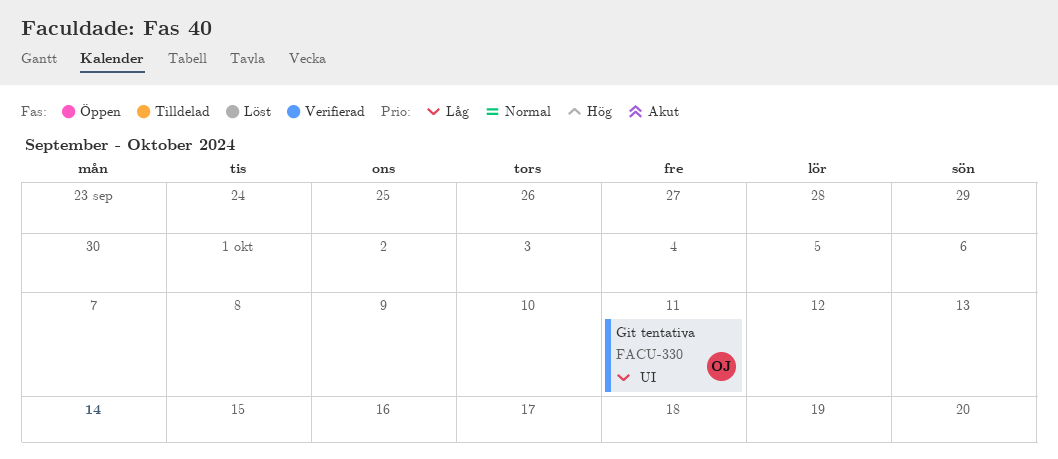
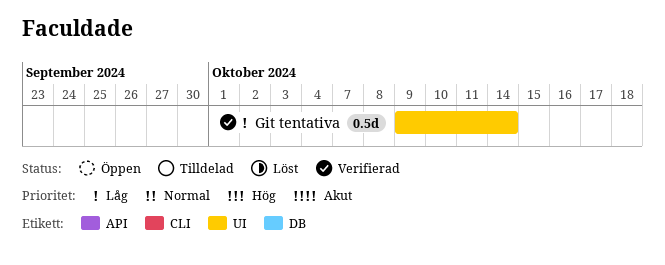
Git tentativa, due: Oct 11 -> Oct 14

